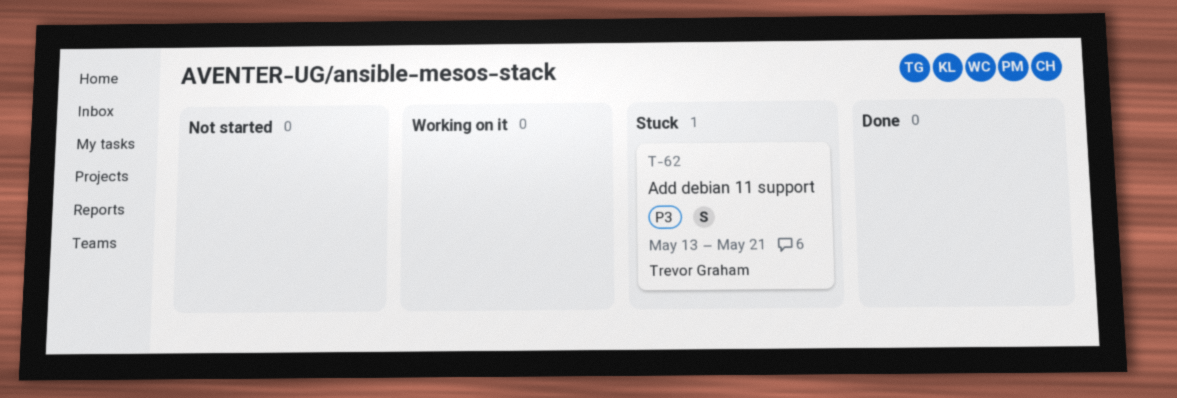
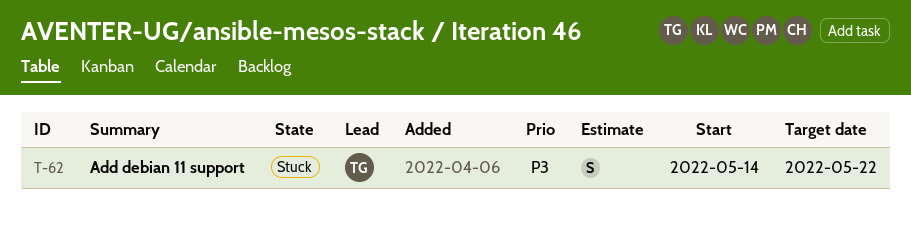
T-62, start: May 13 -> May 14
T-62, due: May 21 -> May 22

